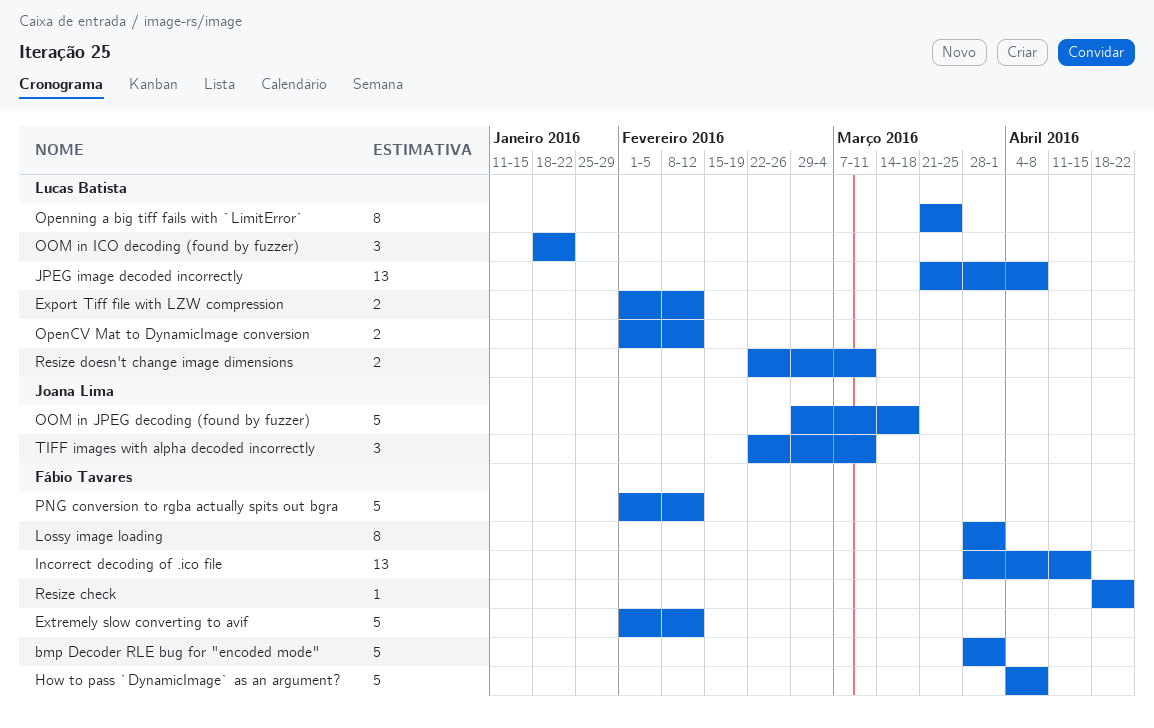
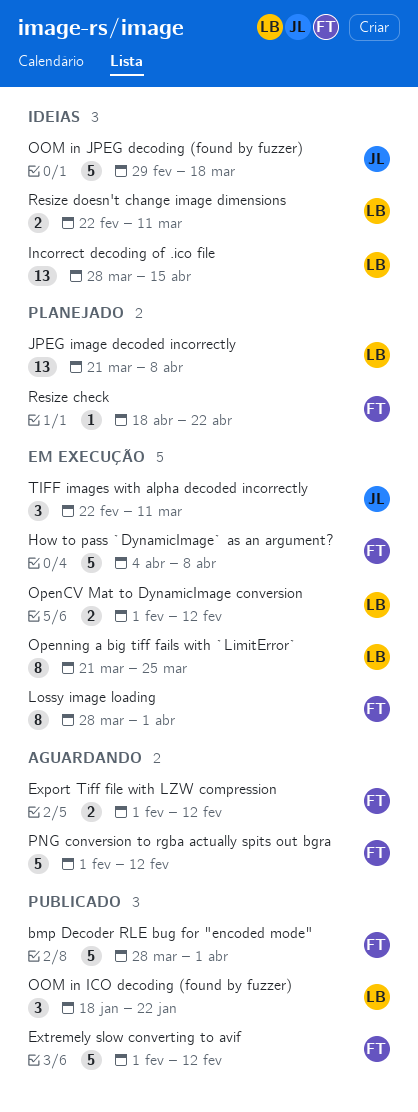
Export Tiff file with LZW compression, owner: Lucas Batista -> Fábio Tavares
Incorrect decoding of .ico file, owner: Fábio Tavares -> Lucas Batista

